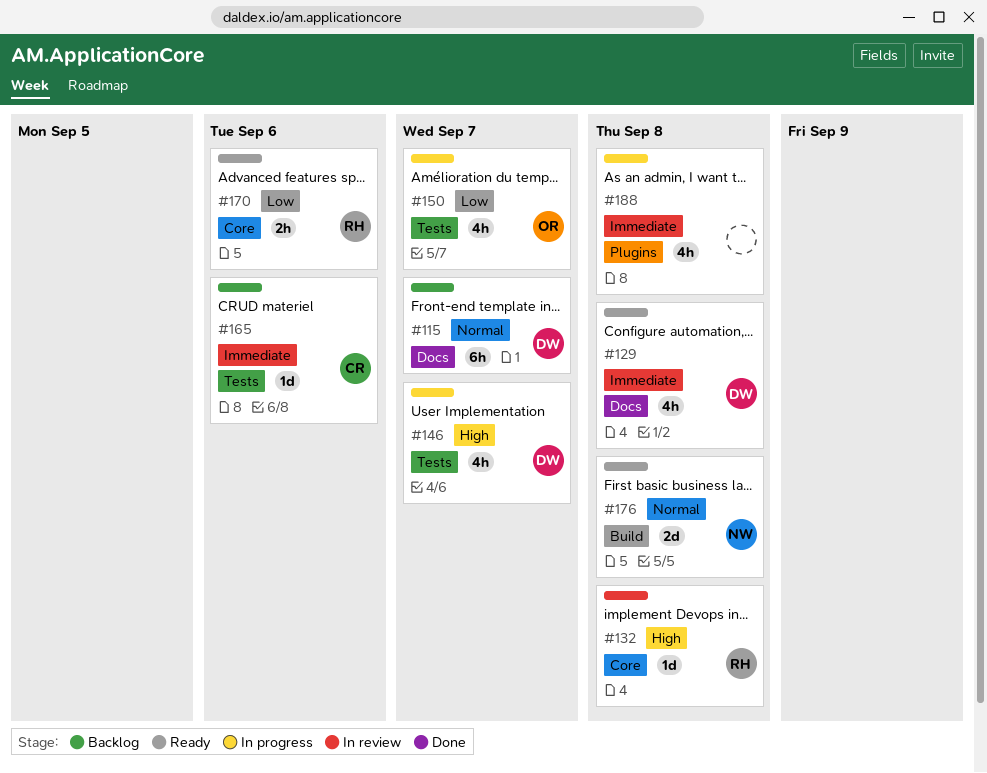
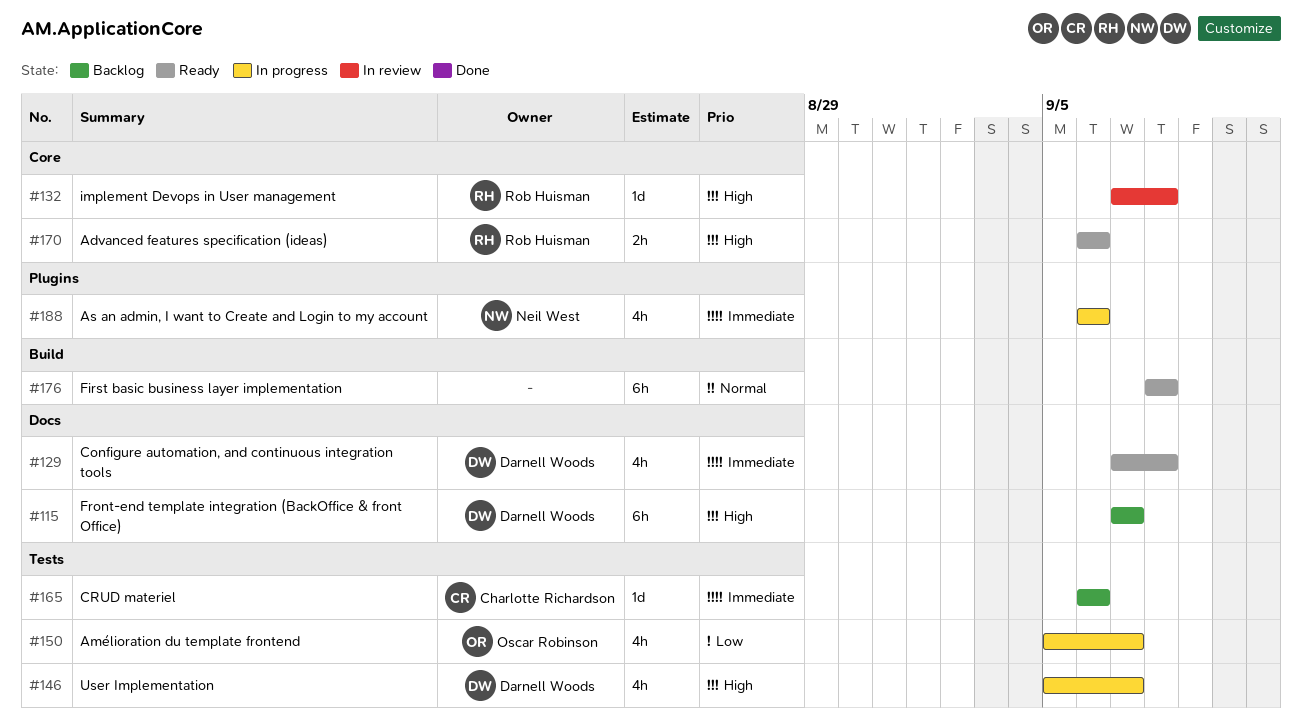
#115, priority: Normal -> High
#170, priority: Low -> High
#176, owner: Neil West -> none
#176, estimate: 2d -> 6h
#188, owner: none -> Neil West
#188, due: Sep 8 -> Sep 6

